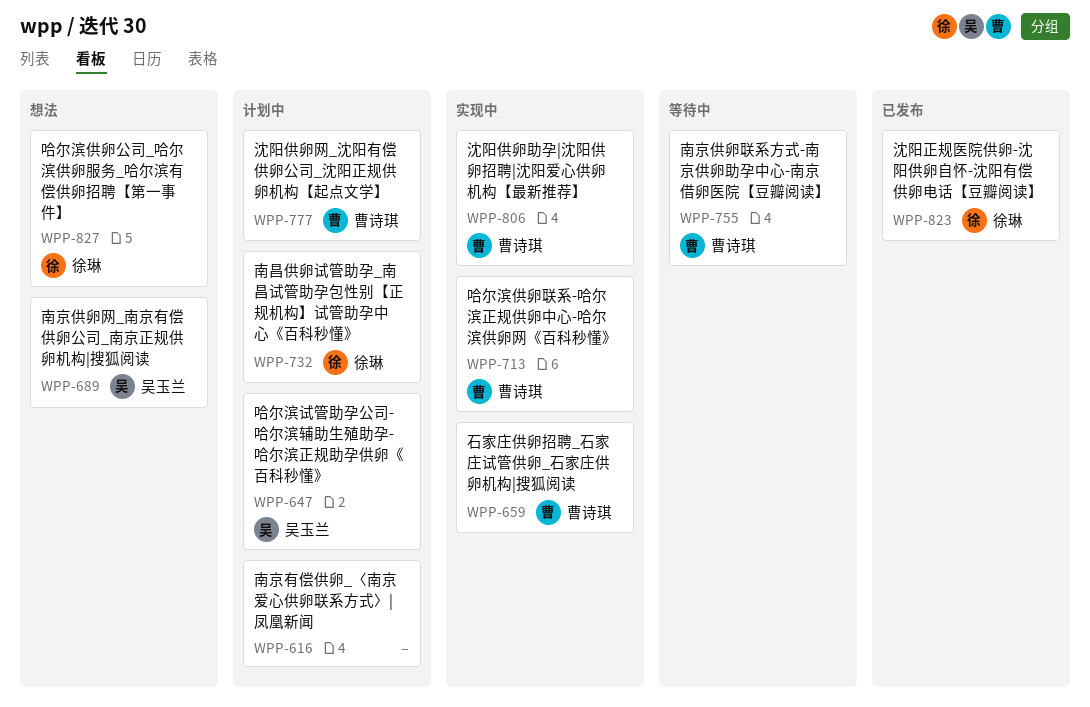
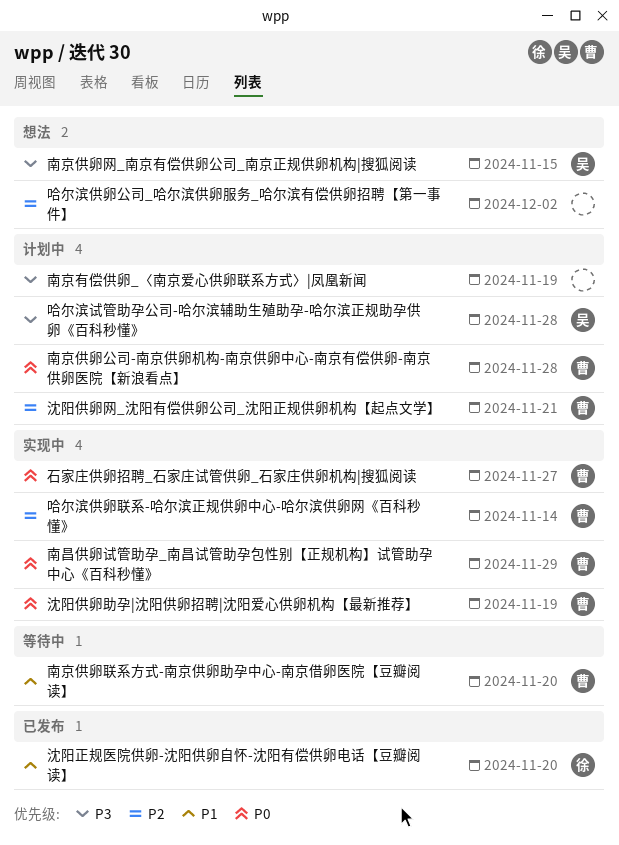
南京供卵公司-南京供卵机构-南京供卵中心-南京有偿供卵-南京供卵医院【新浪看点】: none -> present
南昌供卵试管助孕_南昌试管助孕包性别【正规机构】试管助孕中心《百科秒懂》, status: 计划中 -> 实现中
南昌供卵试管助孕_南昌试管助孕包性别【正规机构】试管助孕中心《百科秒懂》, owner: 徐琳 -> 曹诗琪
哈尔滨供卵公司_哈尔滨供卵服务_哈尔滨有偿供卵招聘【第一事件】, owner: 徐琳 -> none

